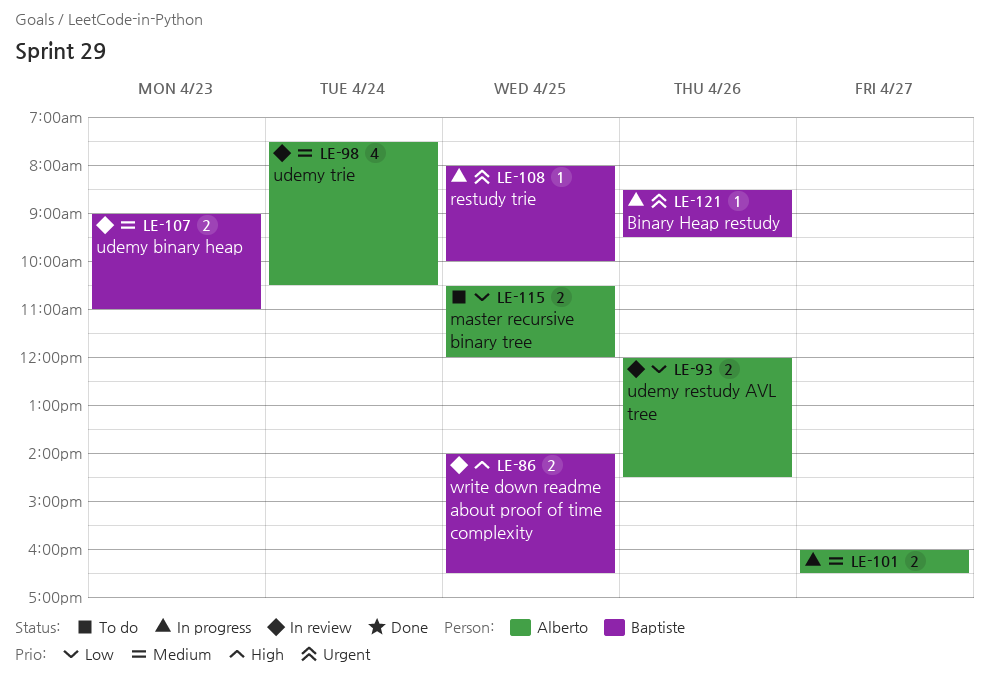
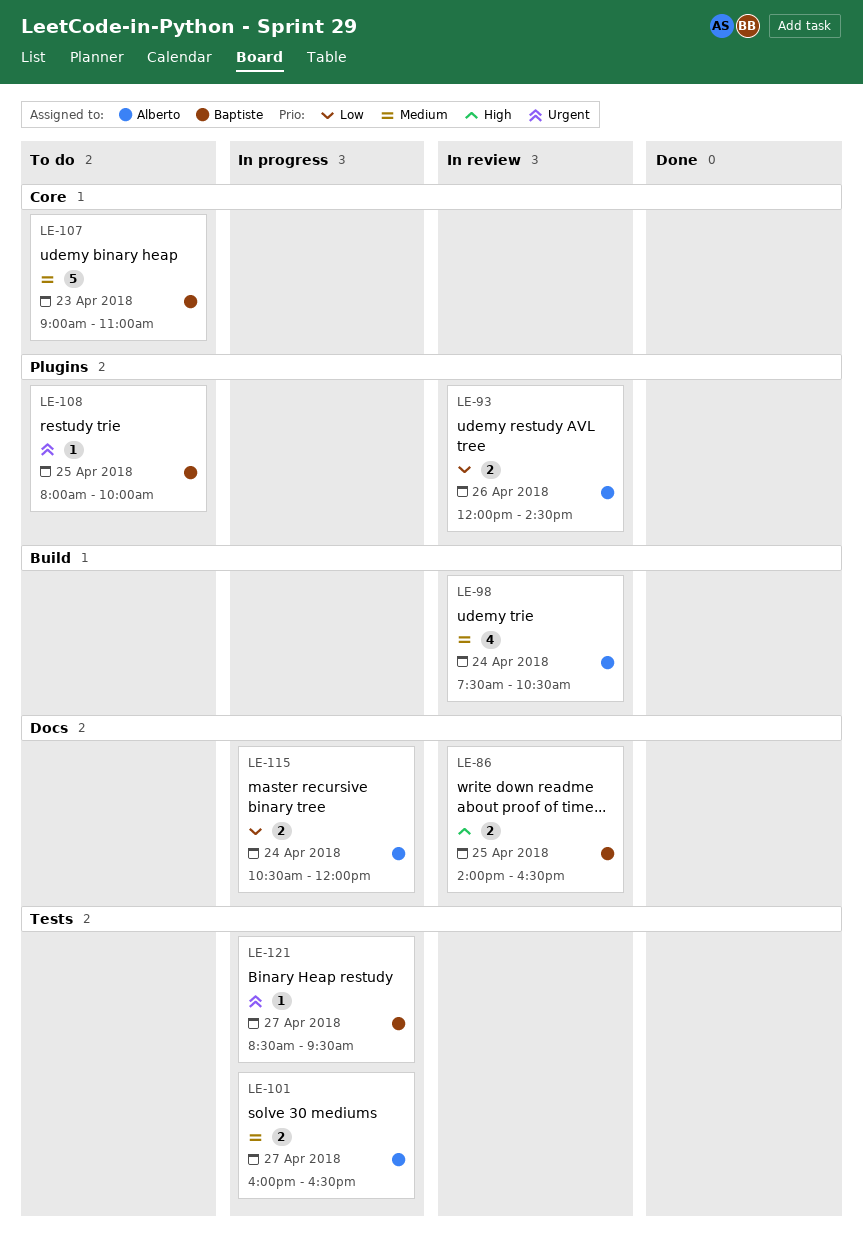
LE-107, status: In review -> To do
LE-107, estimate: 2 -> 5
LE-108, status: In progress -> To do
LE-115, status: To do -> In progress
LE-115, day: Apr 25 -> Apr 24
LE-121, day: Apr 26 -> Apr 27

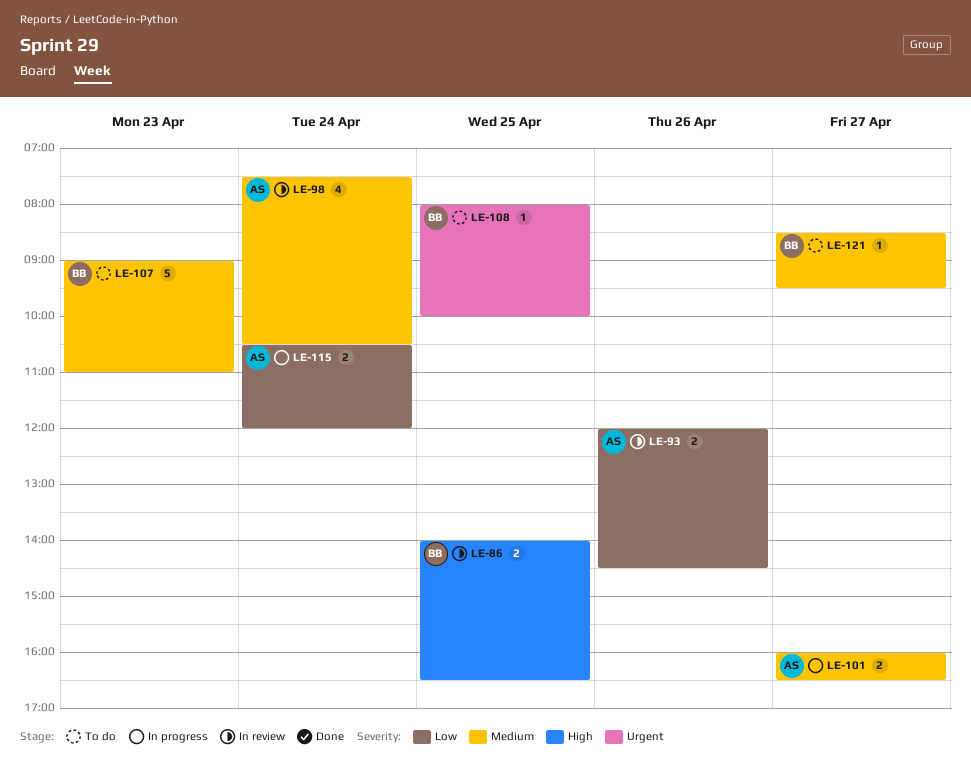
LE-121, status: In progress -> To do
LE-121, priority: Urgent -> Medium

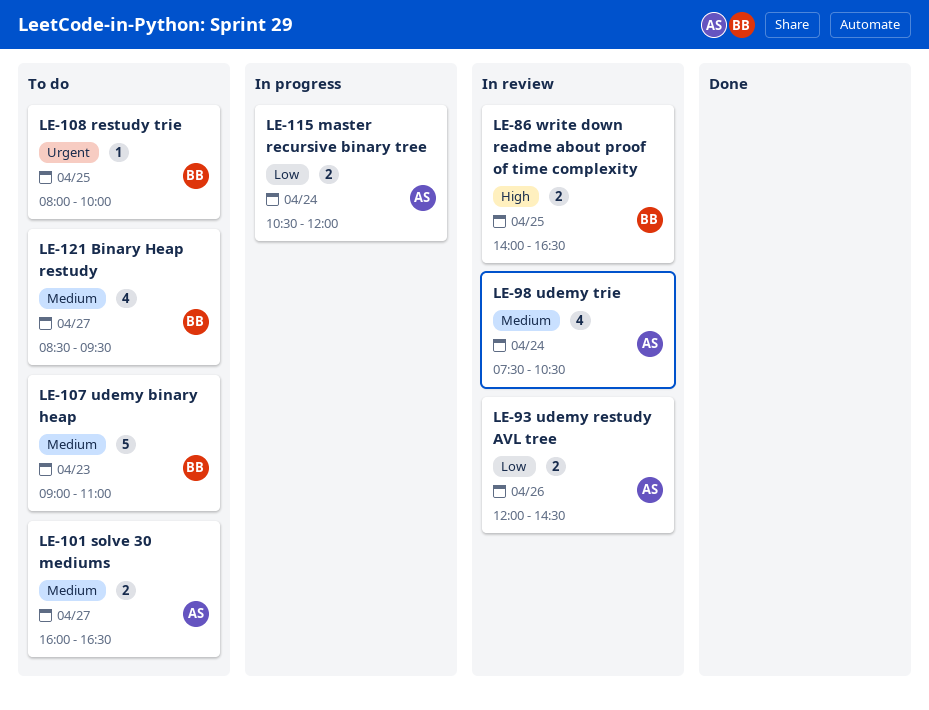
LE-101, status: In progress -> To do
LE-121, estimate: 1 -> 4

